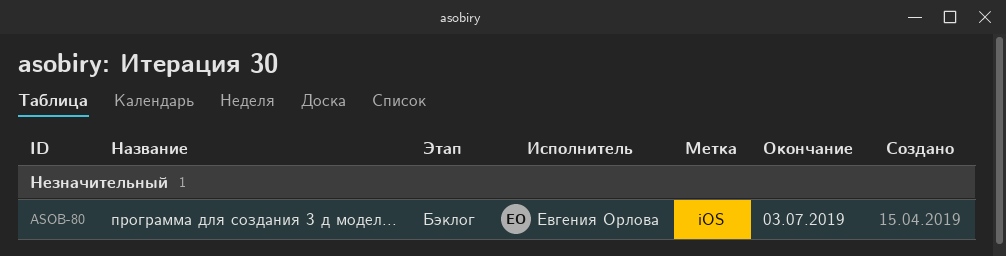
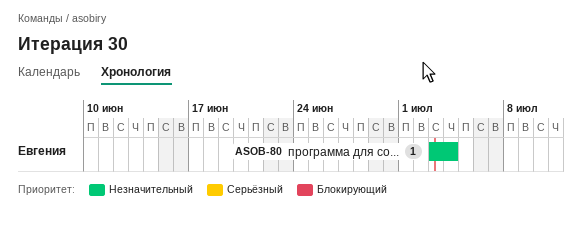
ASOB-80, due: Jul 3 -> Jul 4

